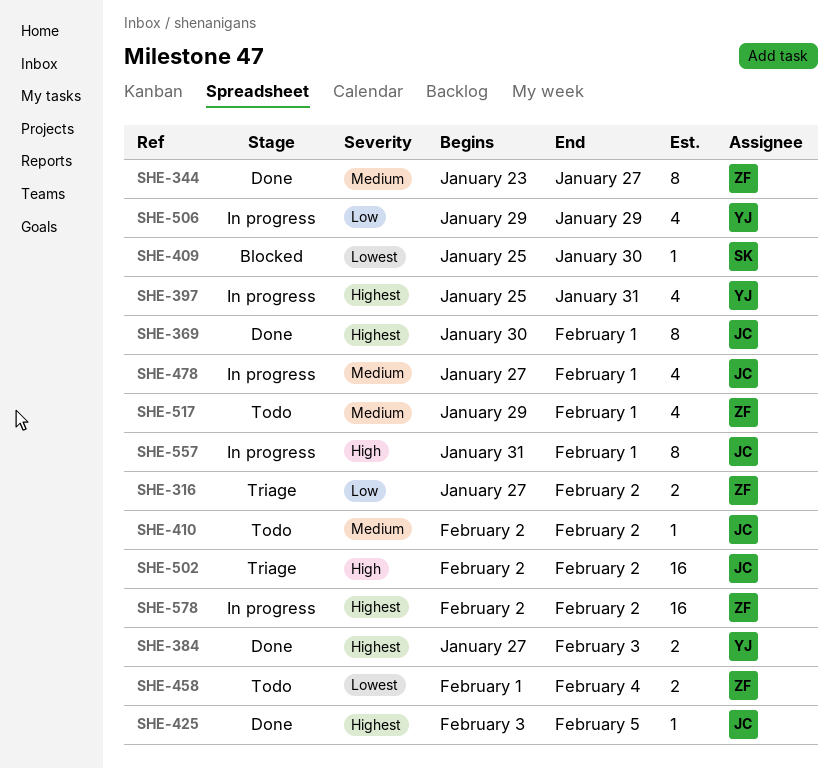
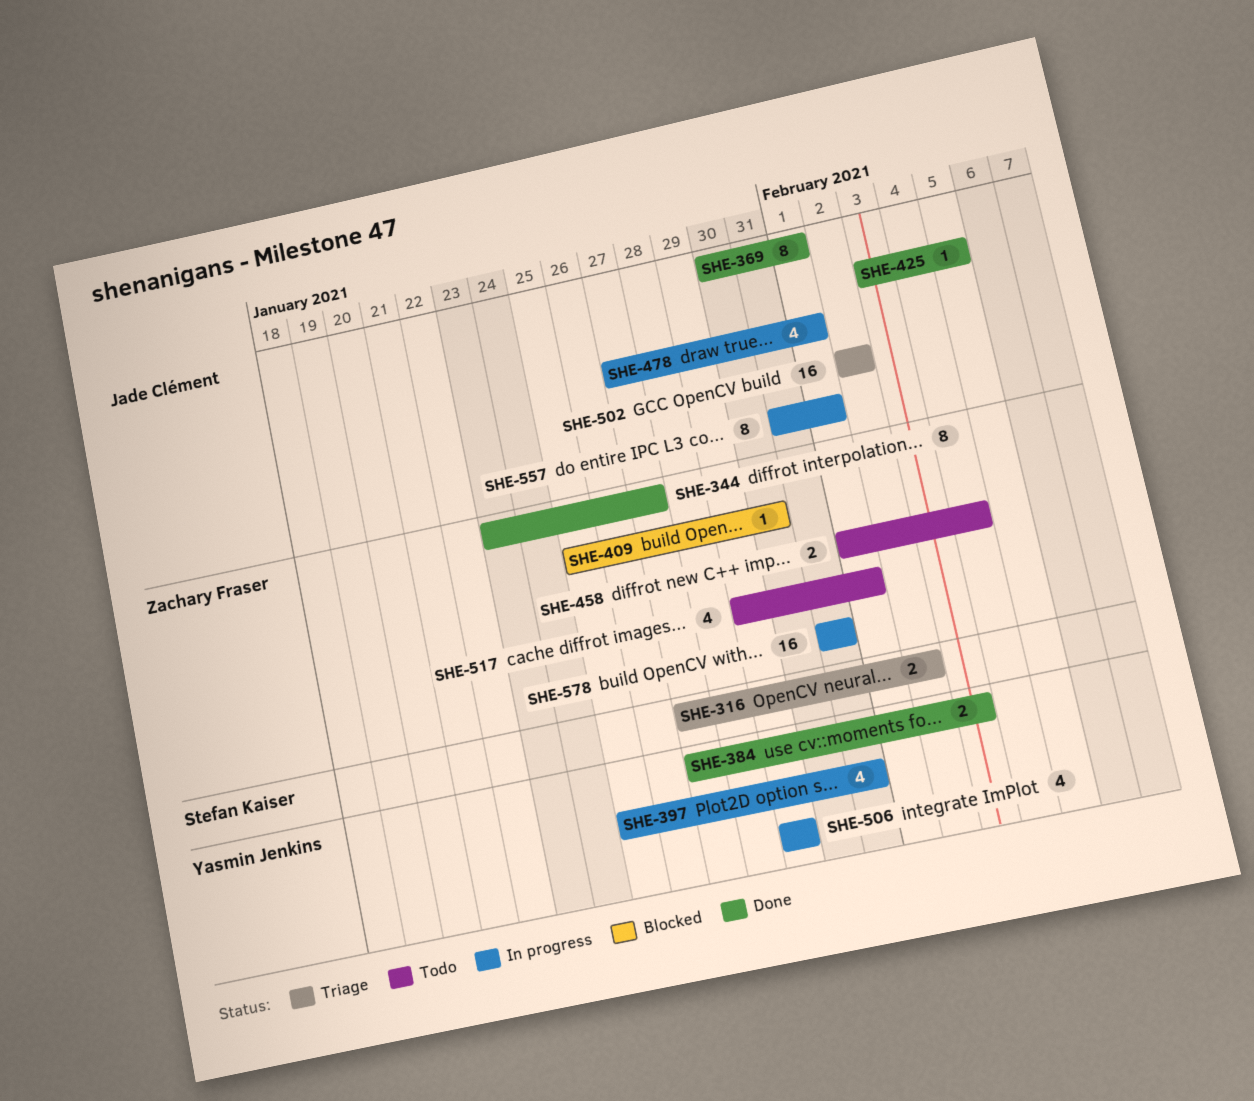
SHE-316, owner: Zachary Fraser -> Stefan Kaiser
SHE-409, owner: Stefan Kaiser -> Zachary Fraser
SHE-410: present -> none
SHE-578, start: Feb 2 -> Jan 31
SHE-578, due: Feb 2 -> Jan 31

